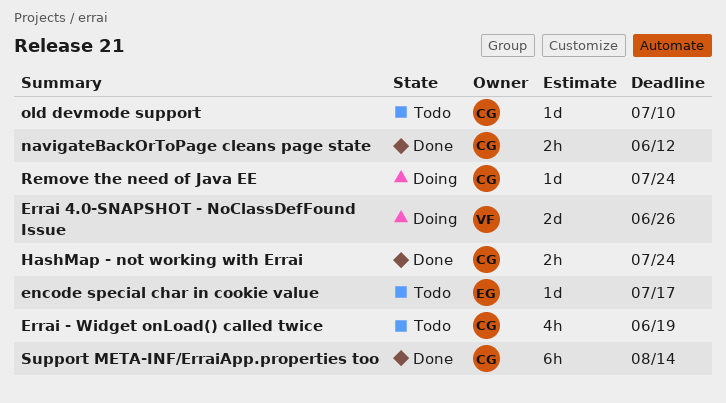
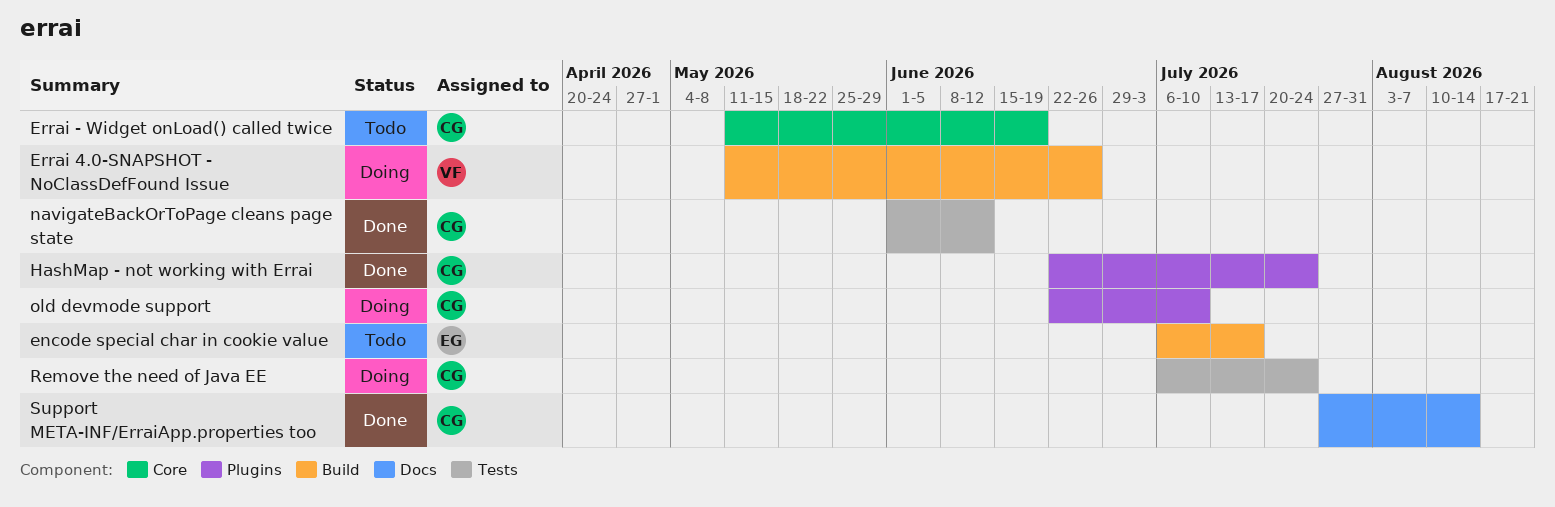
old devmode support, status: Todo -> Doing

